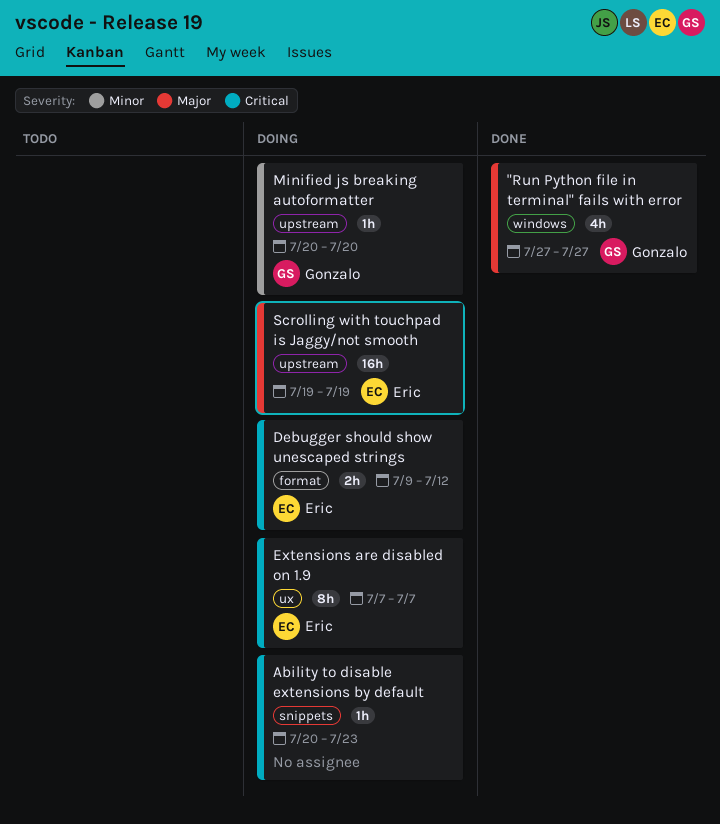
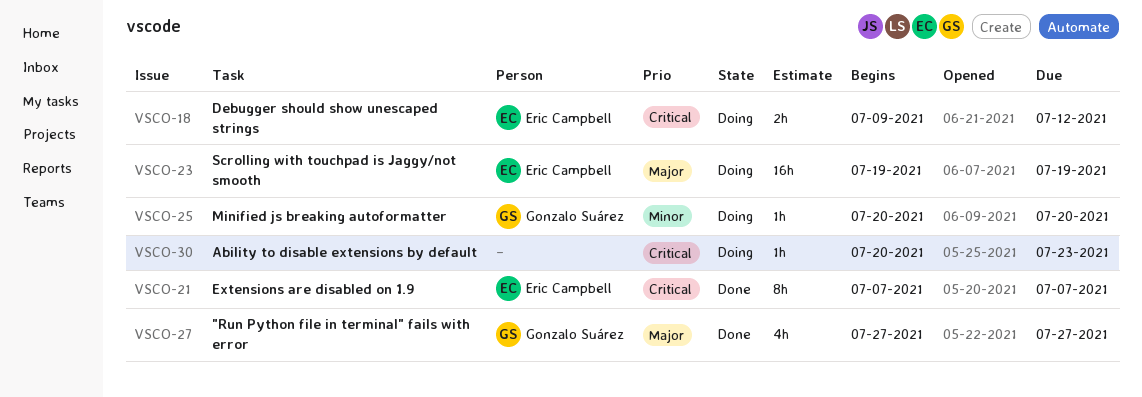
Extensions are disabled on 1.9, status: Doing -> Done

